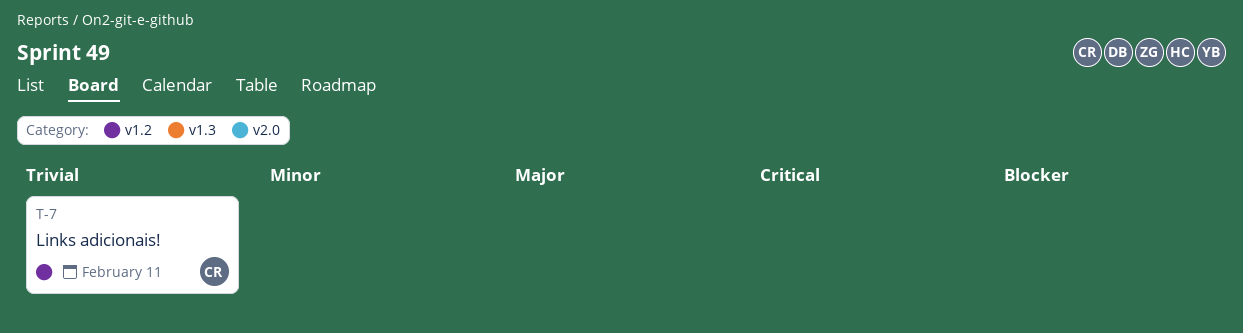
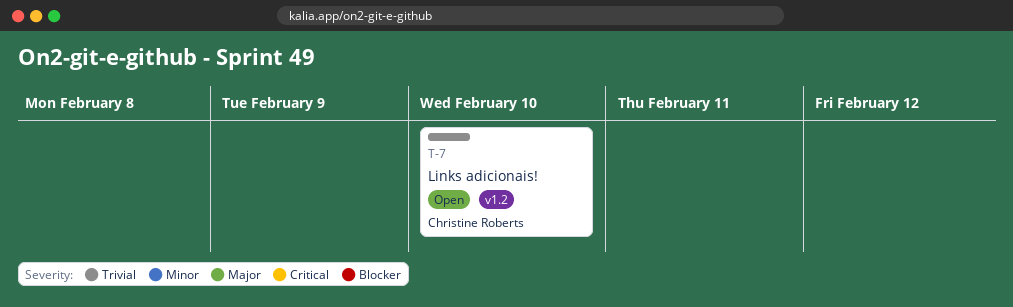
T-7, due: Feb 11 -> Feb 10

